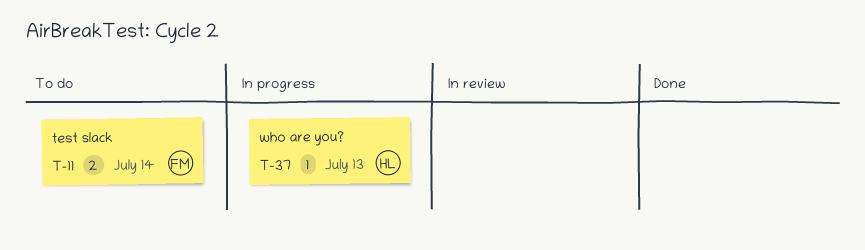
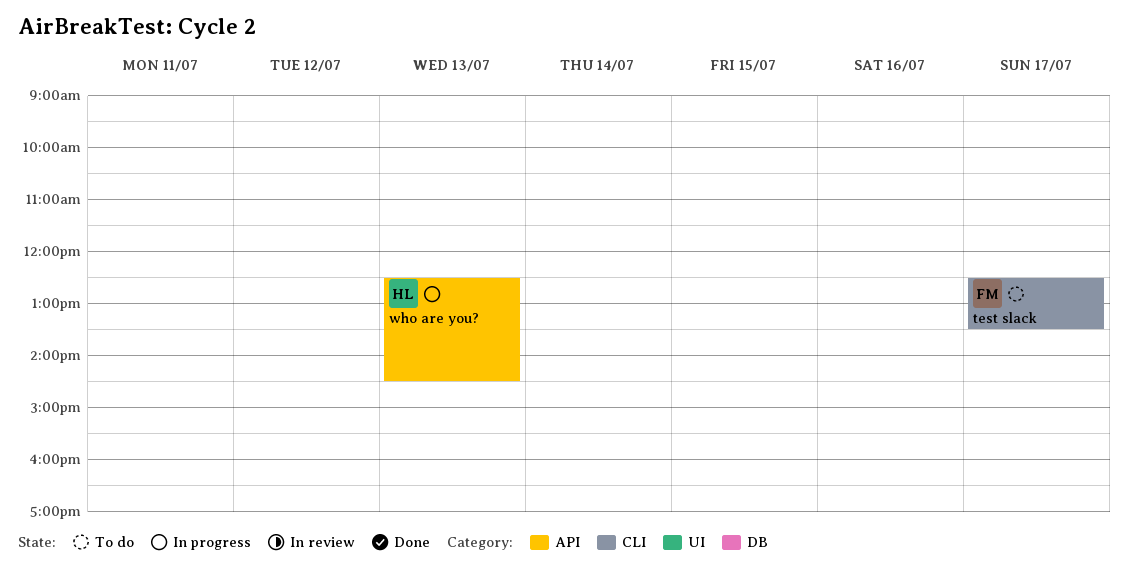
test slack, day: Jul 14 -> Jul 17

